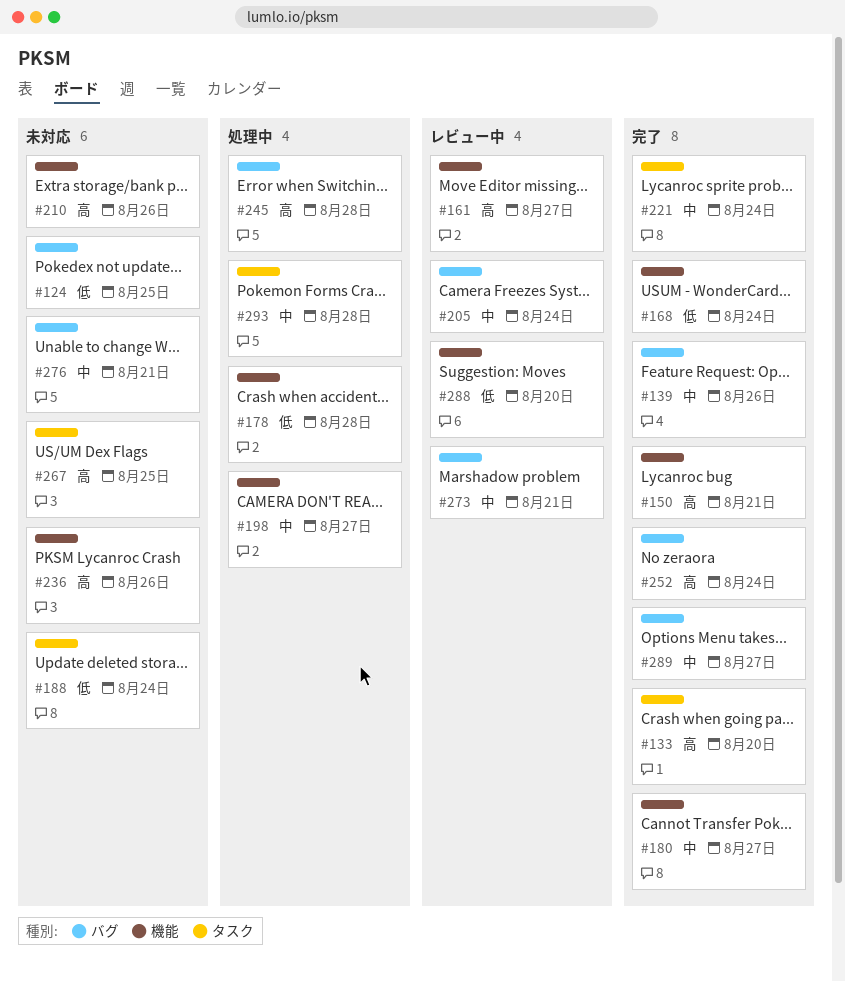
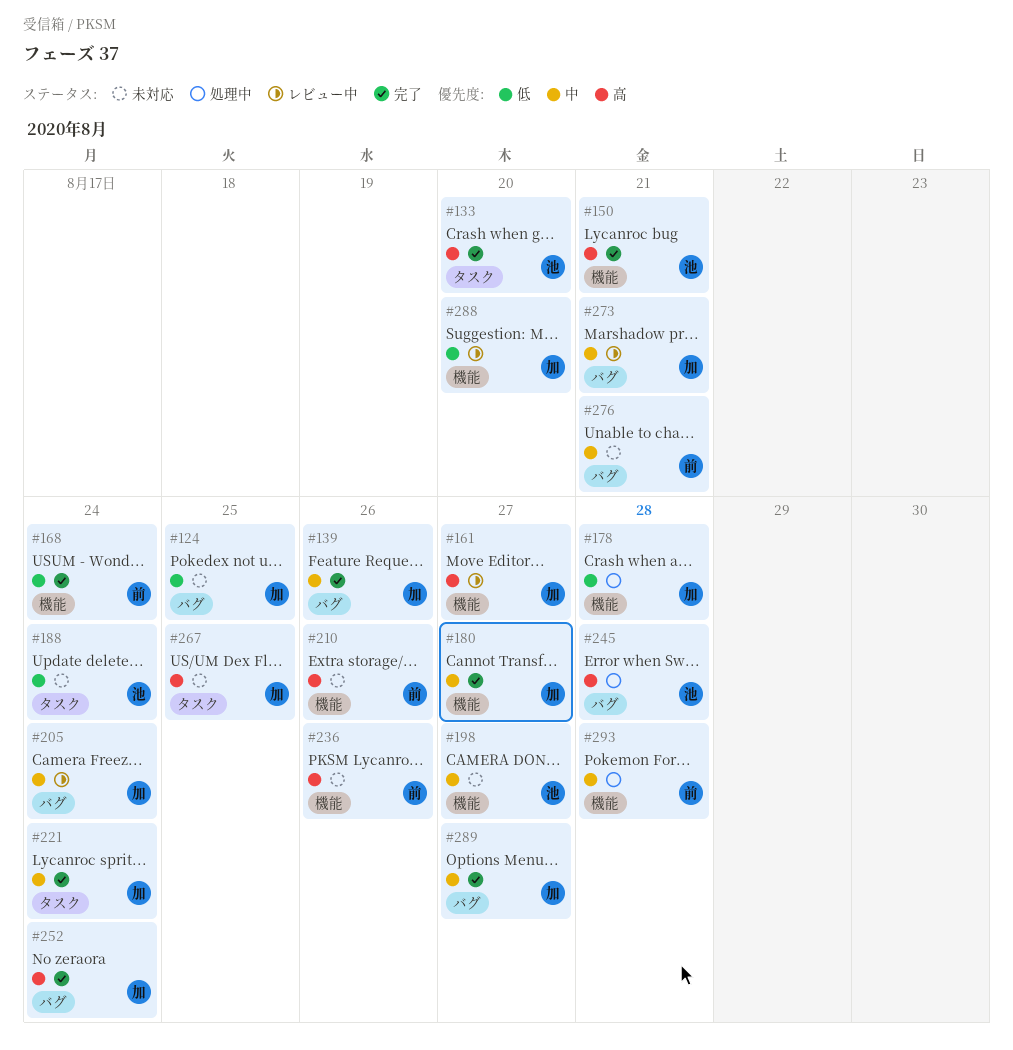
#198, status: 処理中 -> 未対応
#293, label: タスク -> 機能

